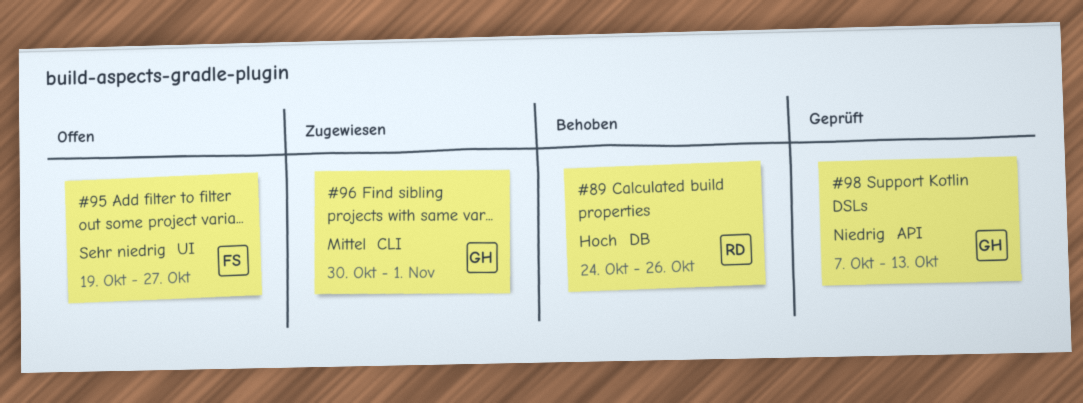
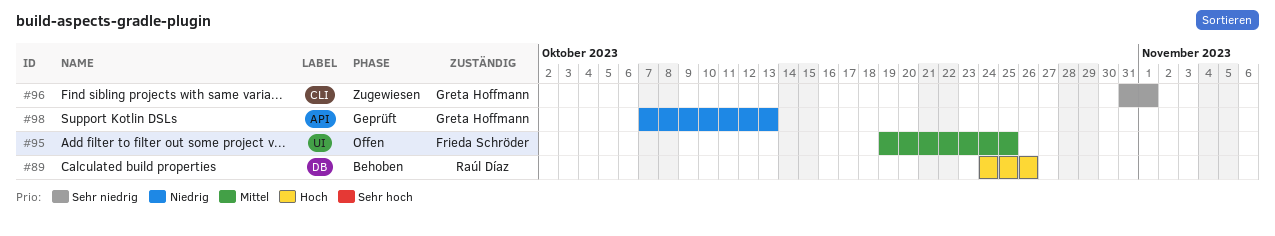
#95, priority: Sehr niedrig -> Mittel
#95, due: Oct 27 -> Oct 25
#96, priority: Mittel -> Sehr niedrig
#96, start: Oct 30 -> Oct 31

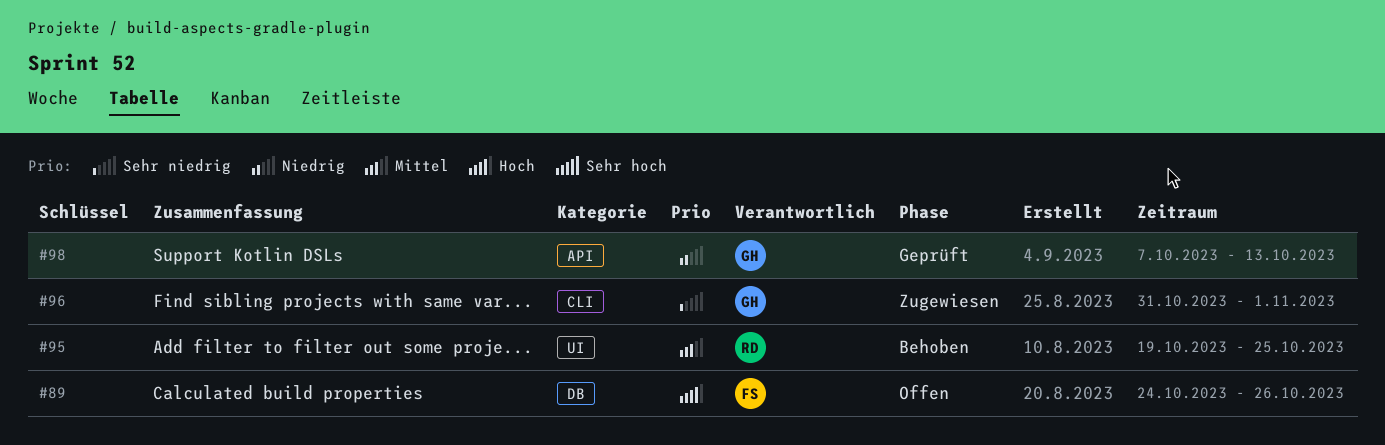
#89, status: Behoben -> Offen
#89, owner: Raúl Díaz -> Frieda Schröder
#95, status: Offen -> Behoben
#95, owner: Frieda Schröder -> Raúl Díaz

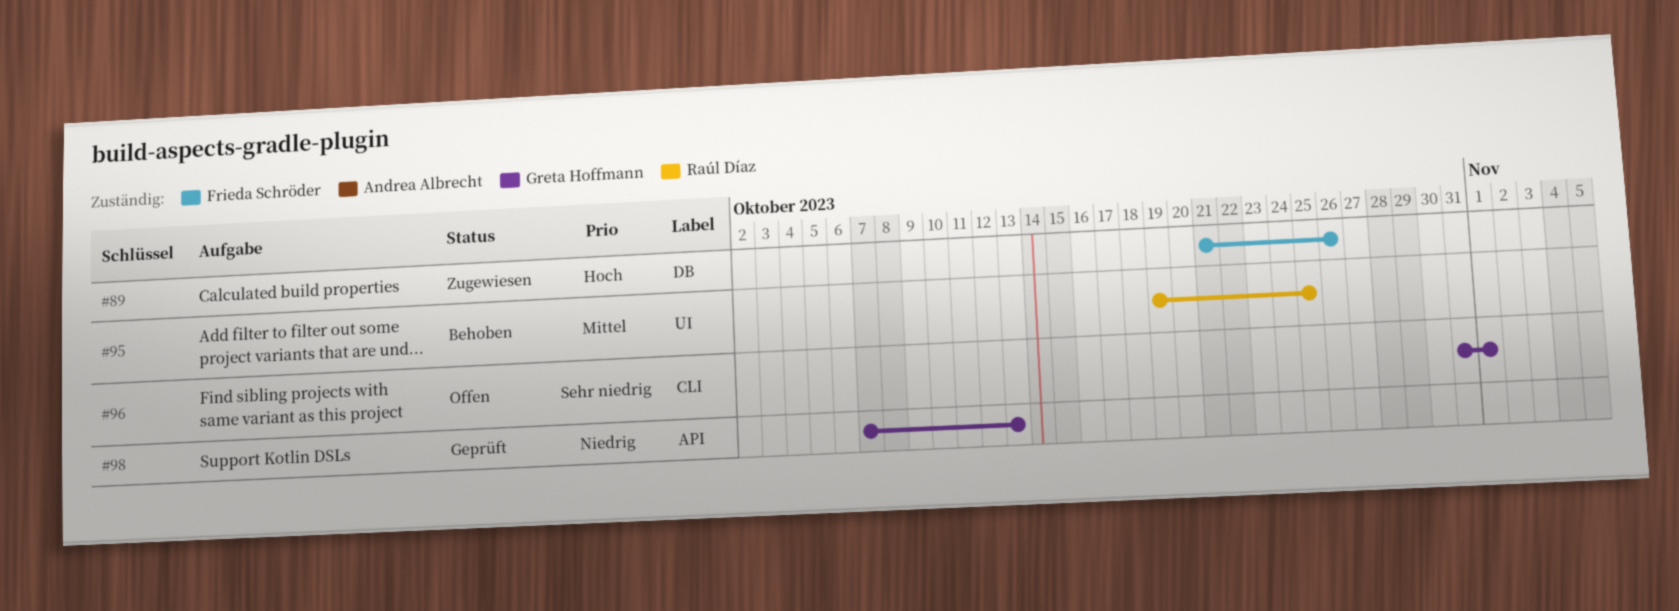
#89, status: Offen -> Zugewiesen
#89, start: Oct 24 -> Oct 21
#96, status: Zugewiesen -> Offen

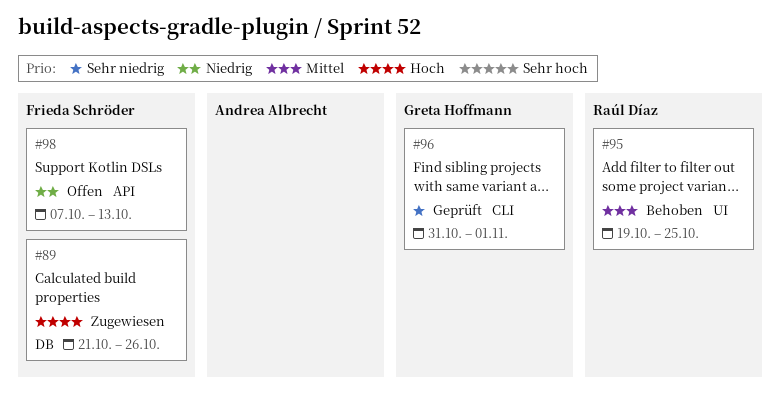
#96, status: Offen -> Geprüft
#98, status: Geprüft -> Offen
#98, owner: Greta Hoffmann -> Frieda Schröder

